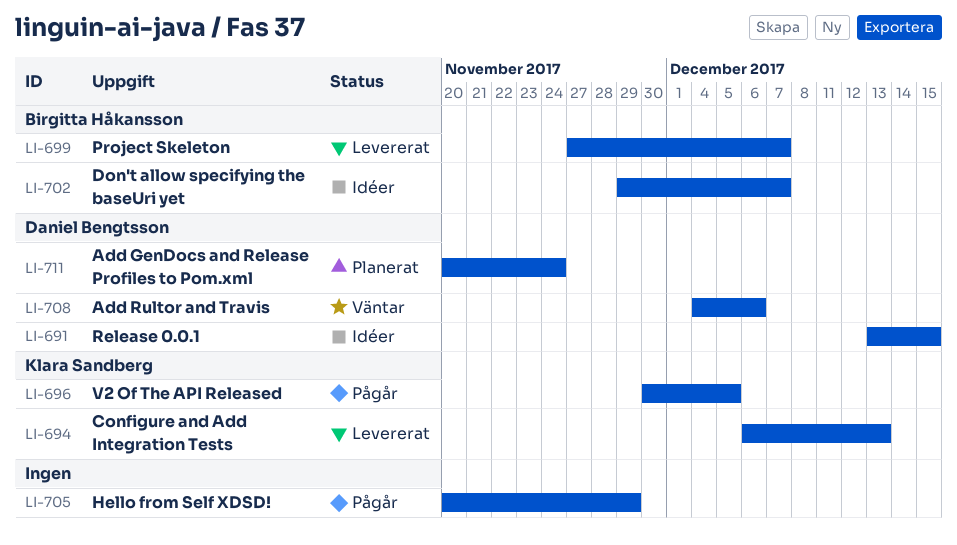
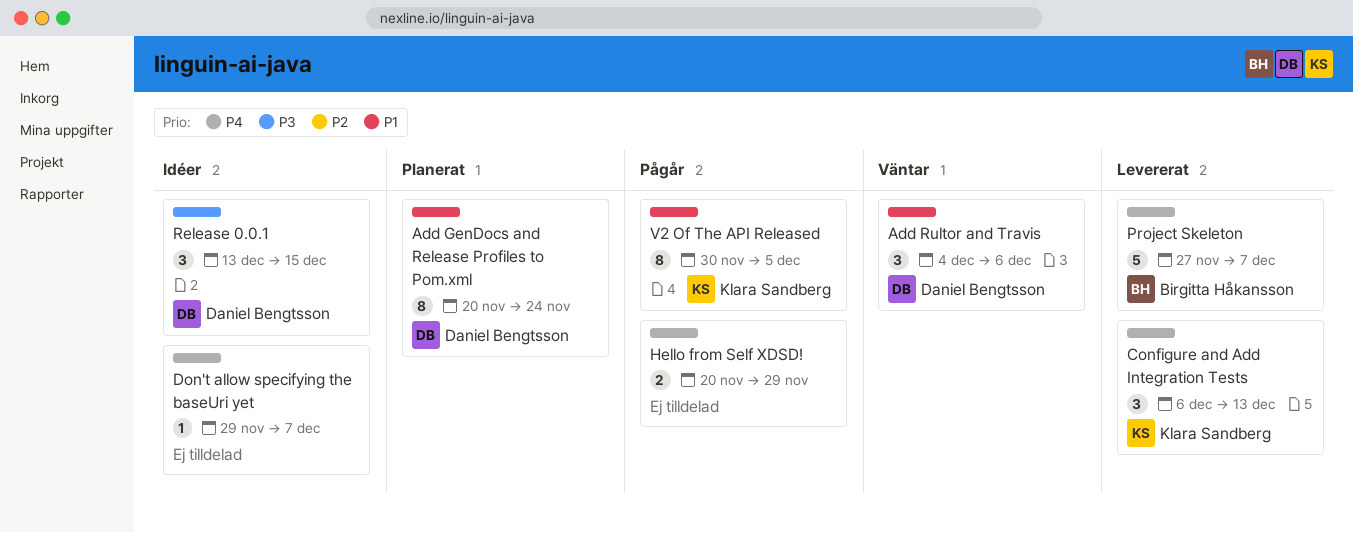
Don't allow specifying the baseUri yet, owner: Birgitta Håkansson -> none

